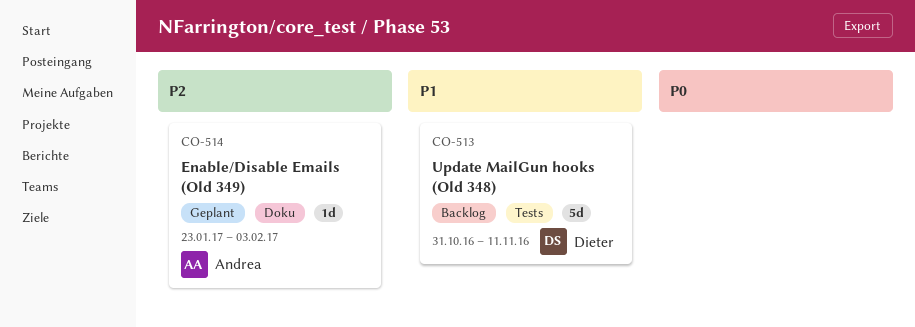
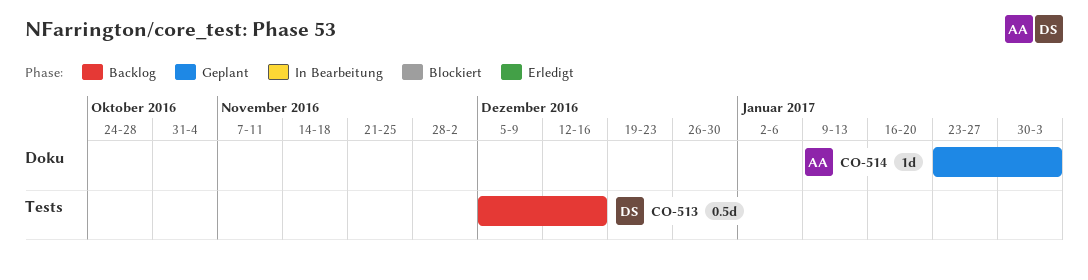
CO-513, estimate: 5d -> 0.5d
CO-513, start: Oct 31 -> Dec 5
CO-513, due: Nov 11 -> Dec 16

